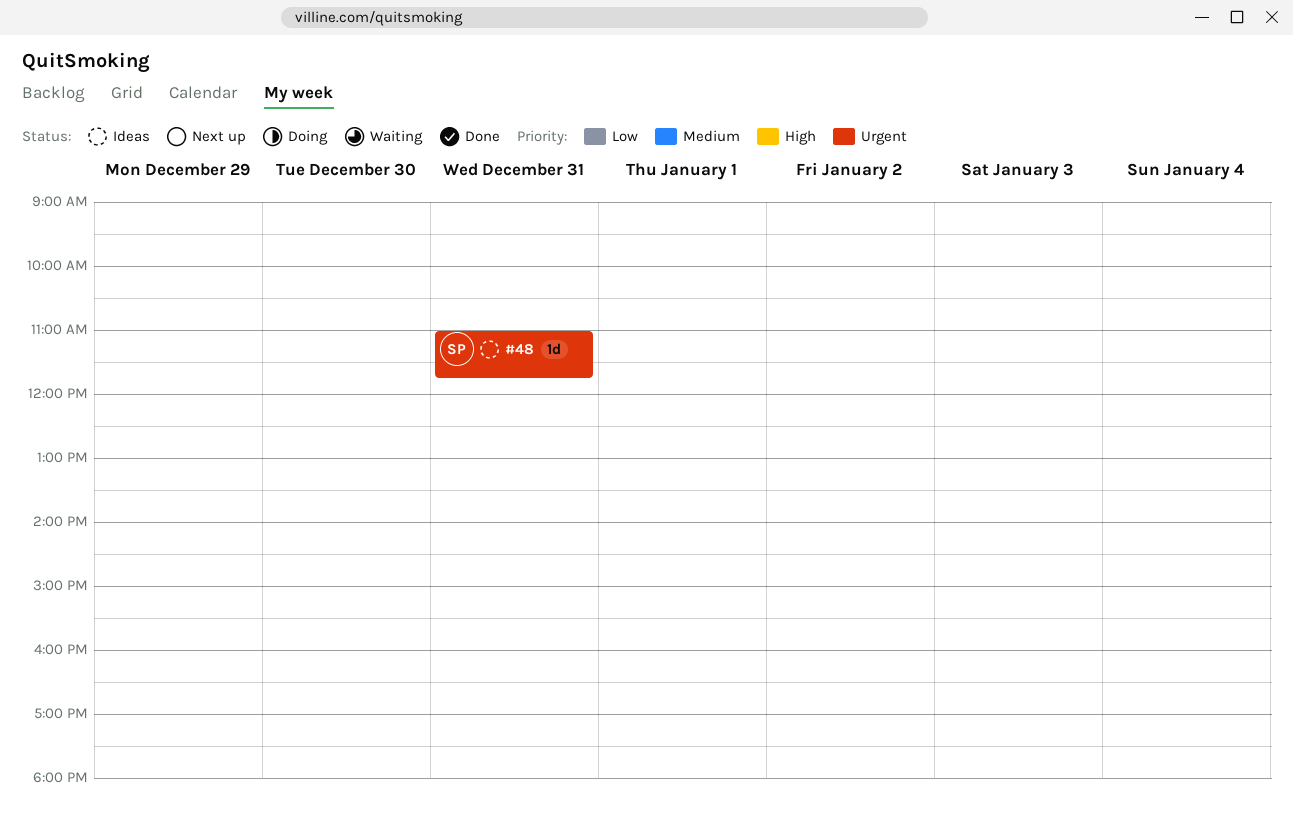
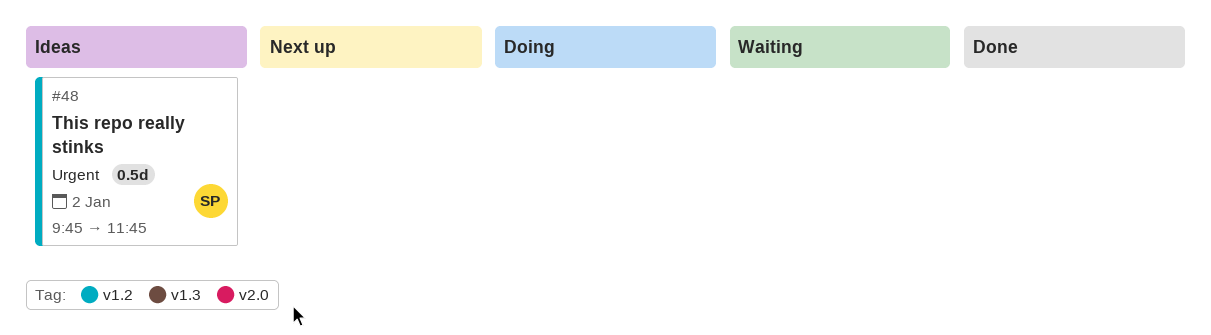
#48, estimate: 1d -> 0.5d
#48, day: Dec 31 -> Jan 2
#48, begins: 11:00 -> 09:45

